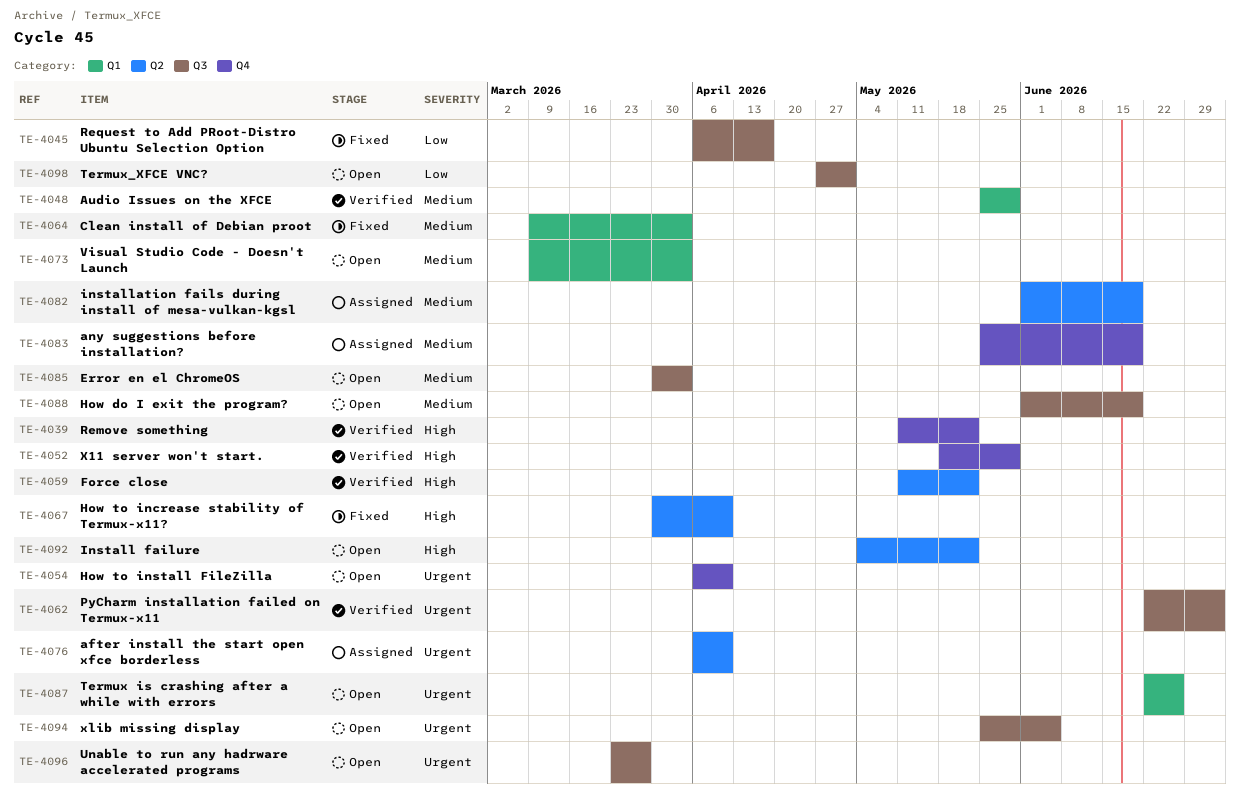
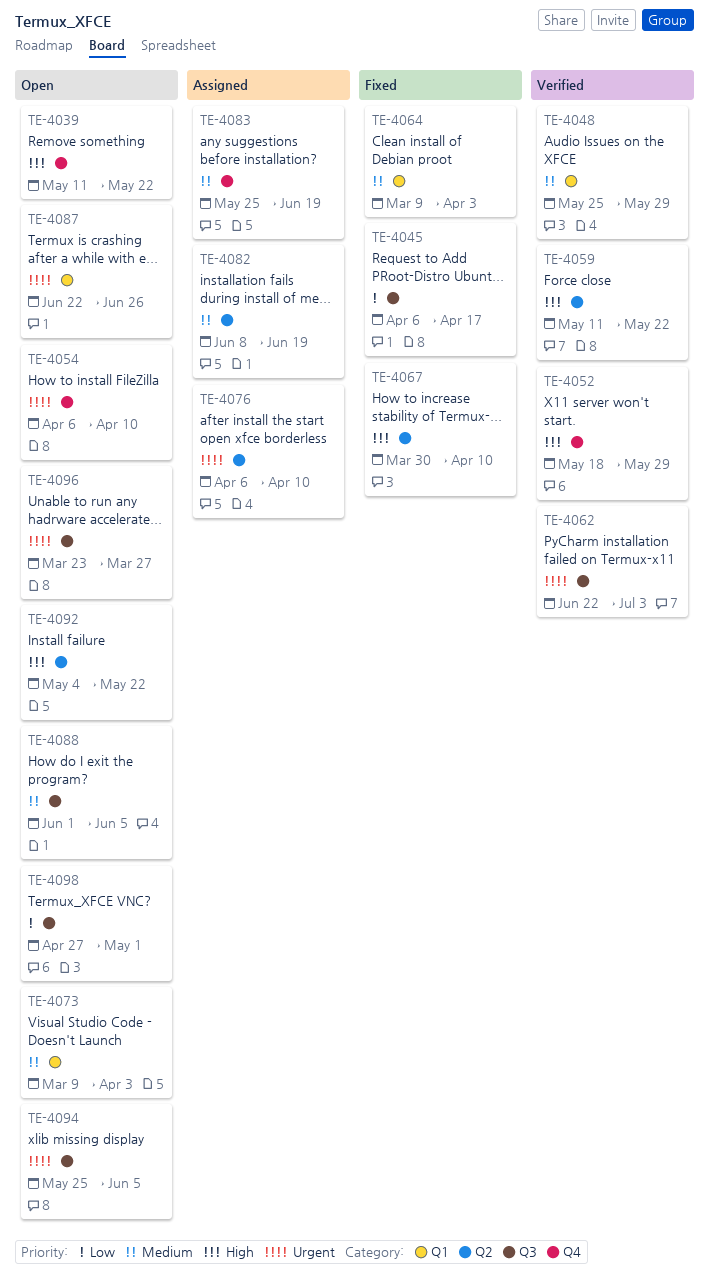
TE-4039, status: Verified -> Open
TE-4082, start: Jun 1 -> Jun 8
TE-4085: present -> none
TE-4088, due: Jun 19 -> Jun 5

